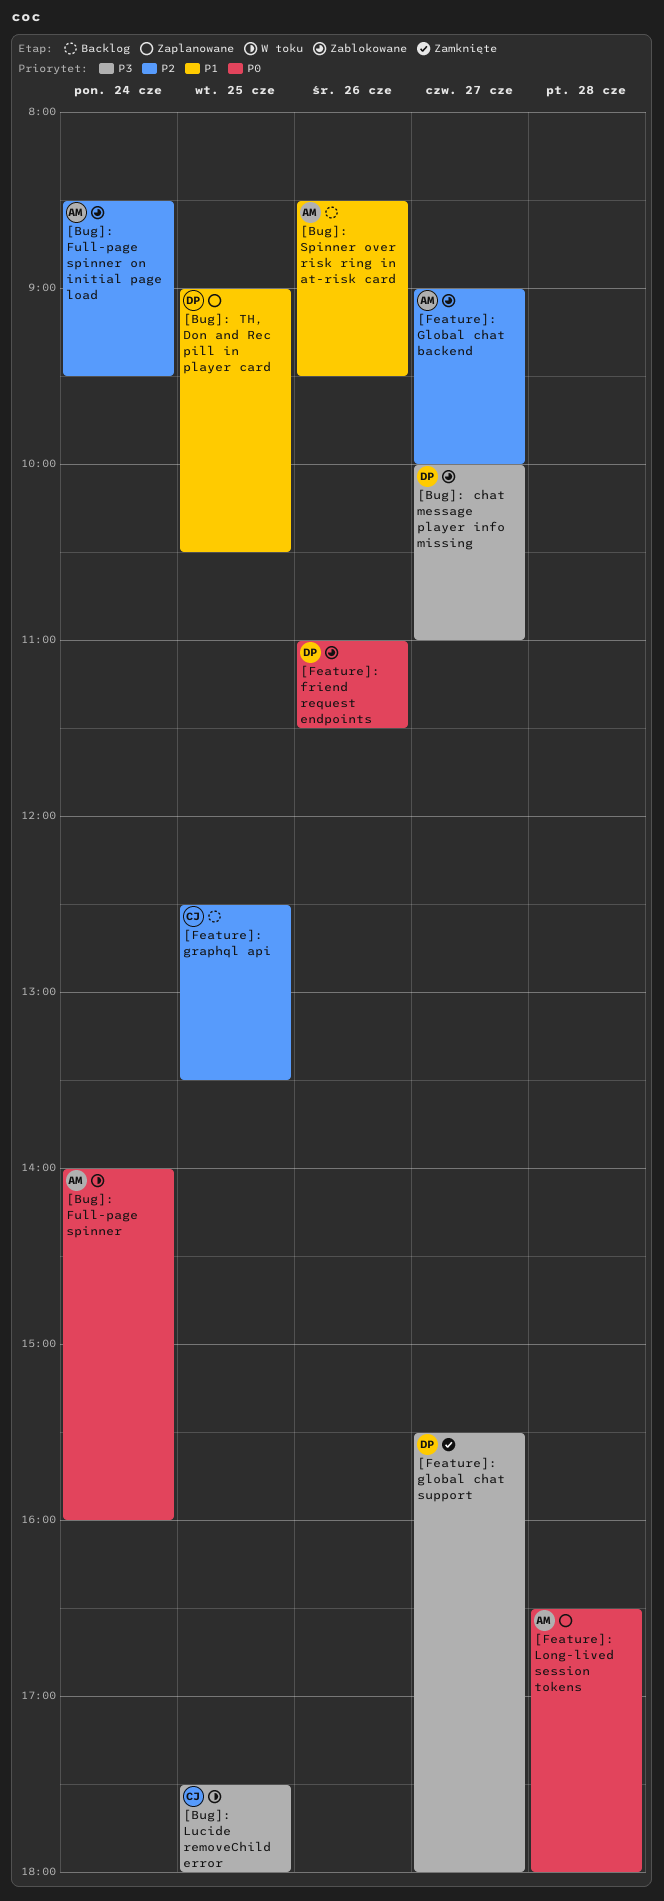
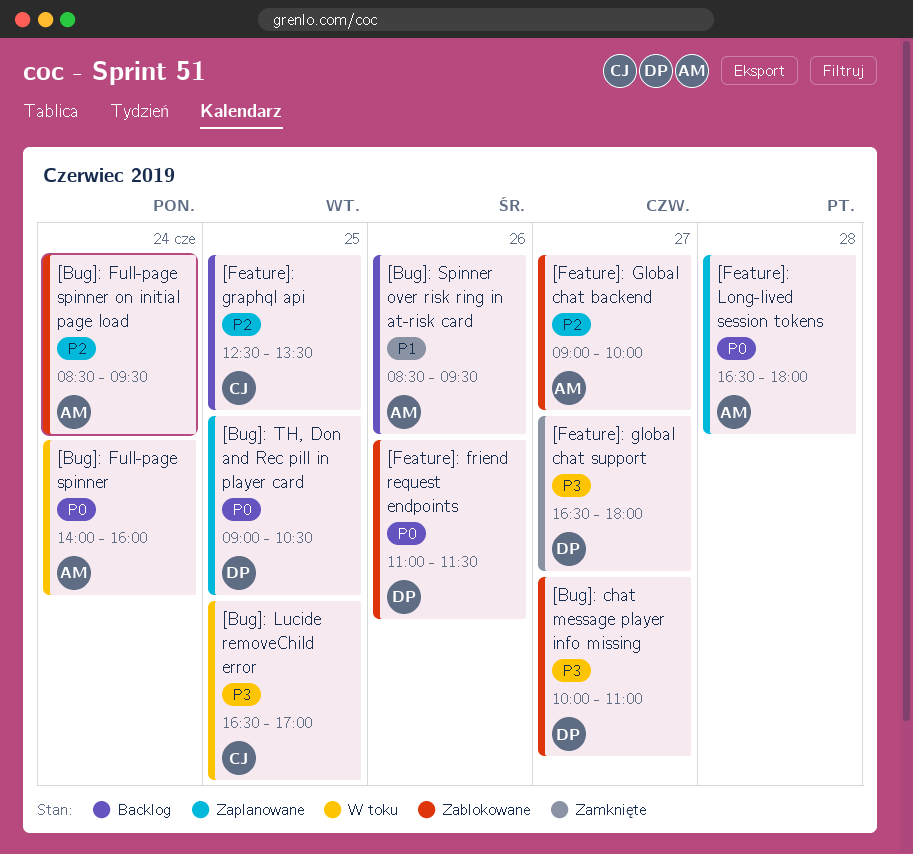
[Bug]: Lucide removeChild error, begins: 17:30 -> 16:30
[Bug]: Lucide removeChild error, ends: 18:00 -> 17:00
[Bug]: TH, Don and Rec pill in player card, priority: P1 -> P0
[Feature]: global chat support, begins: 15:30 -> 16:30

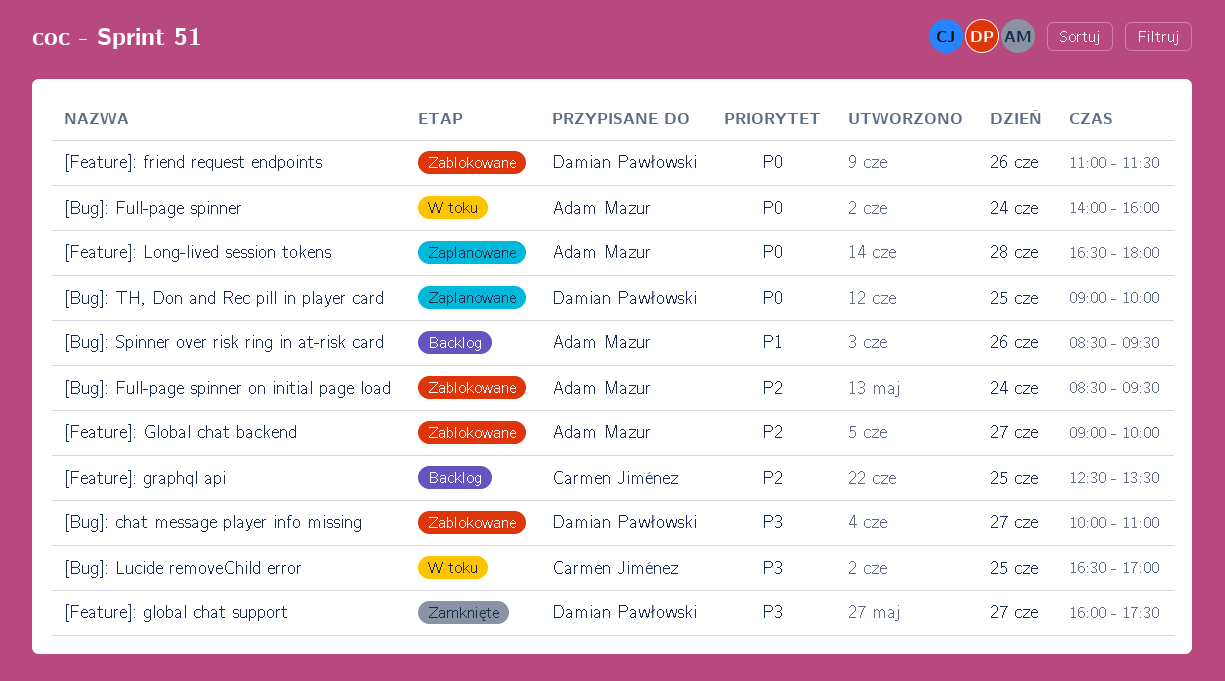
[Bug]: TH, Don and Rec pill in player card, ends: 10:30 -> 10:00
[Feature]: global chat support, begins: 16:30 -> 16:00
[Feature]: global chat support, ends: 18:00 -> 17:30

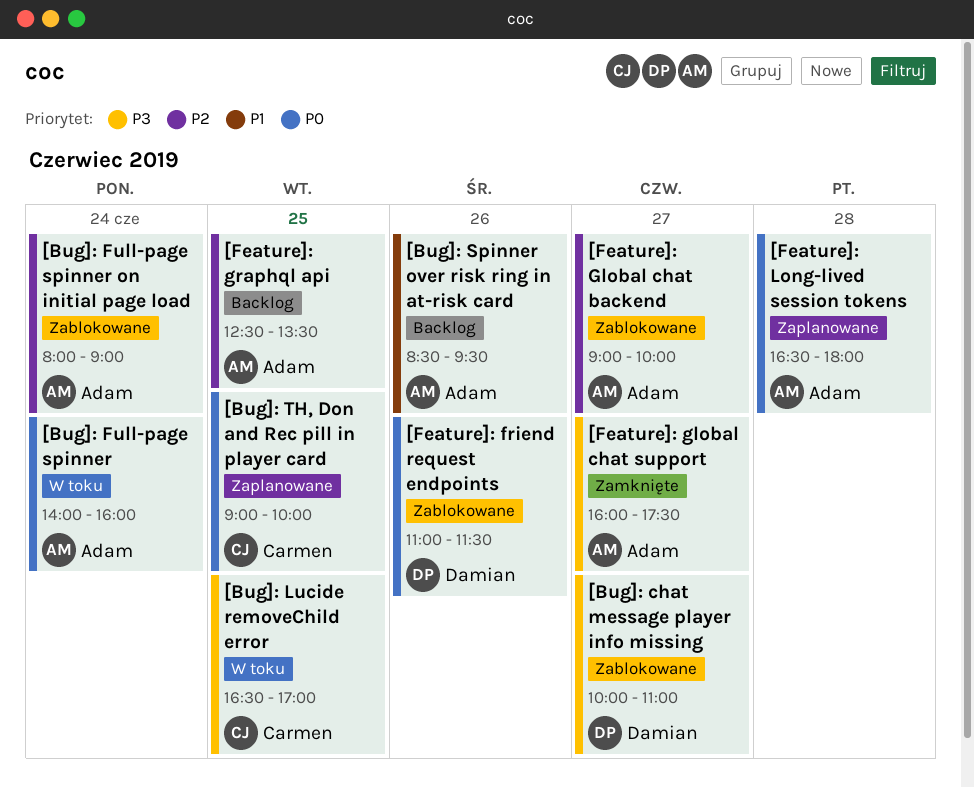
[Bug]: Full-page spinner on initial page load, begins: 08:30 -> 08:00
[Bug]: Full-page spinner on initial page load, ends: 09:30 -> 09:00
[Bug]: TH, Don and Rec pill in player card, owner: Damian Pawłowski -> Carmen Jiménez
[Feature]: global chat support, owner: Damian Pawłowski -> Adam Mazur
[Feature]: graphql api, owner: Carmen Jiménez -> Adam Mazur

